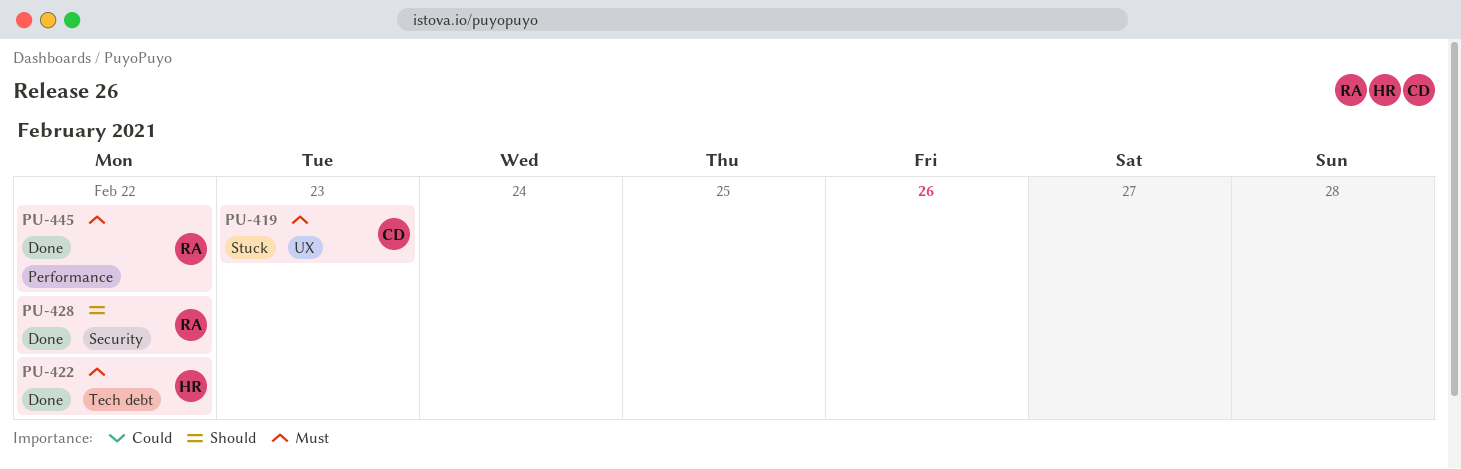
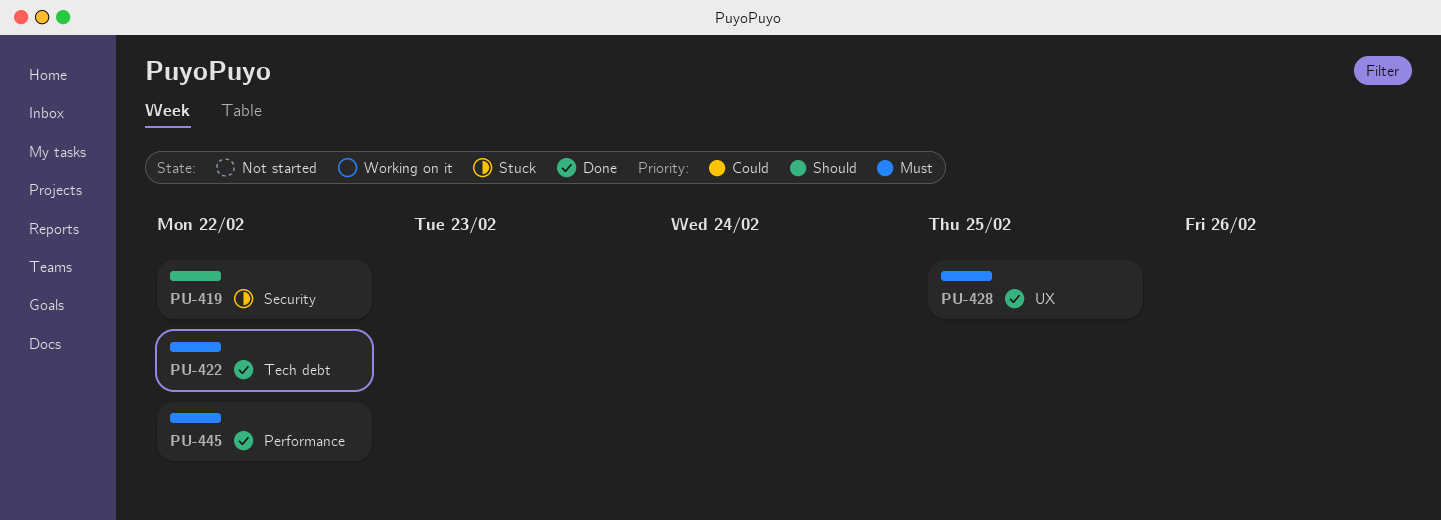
PU-419, priority: Must -> Should
PU-419, label: UX -> Security
PU-419, due: Feb 23 -> Feb 22
PU-428, priority: Should -> Must
PU-428, label: Security -> UX
PU-428, due: Feb 22 -> Feb 25

